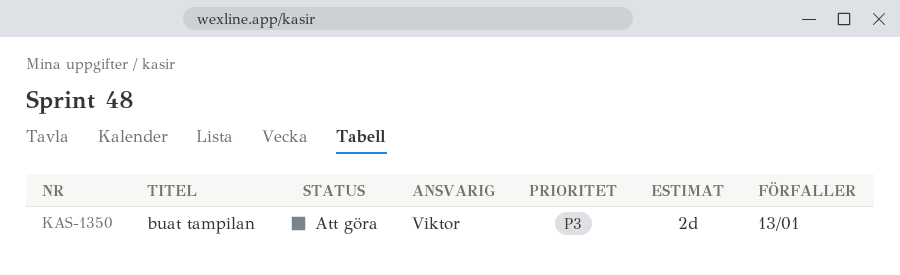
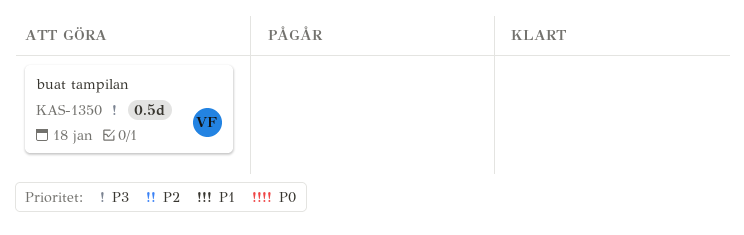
KAS-1350, estimate: 2d -> 0.5d
KAS-1350, due: Jan 13 -> Jan 18

